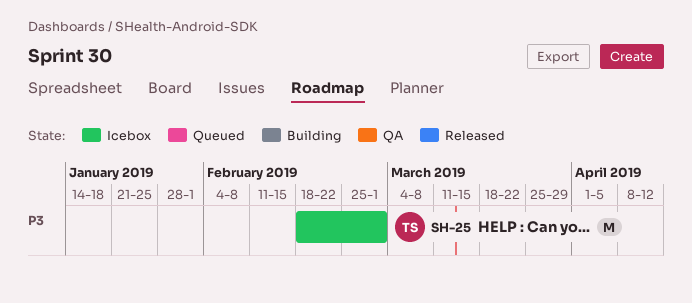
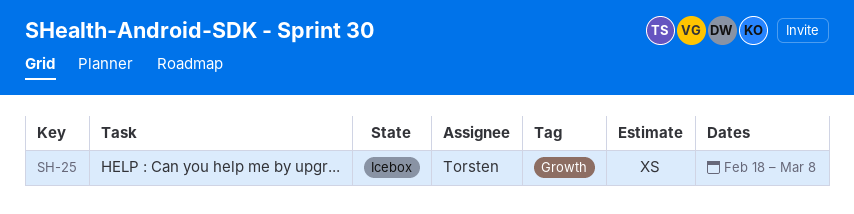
SH-25, estimate: M -> XS
SH-25, due: Mar 1 -> Mar 8

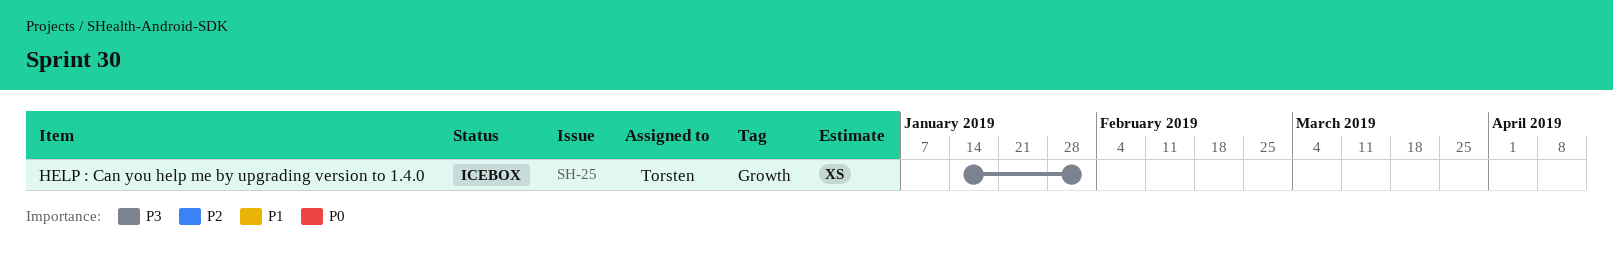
SH-25, start: Feb 18 -> Jan 14
SH-25, due: Mar 8 -> Feb 1

